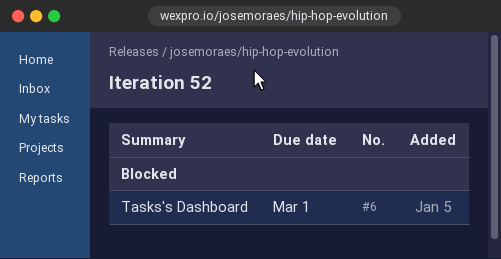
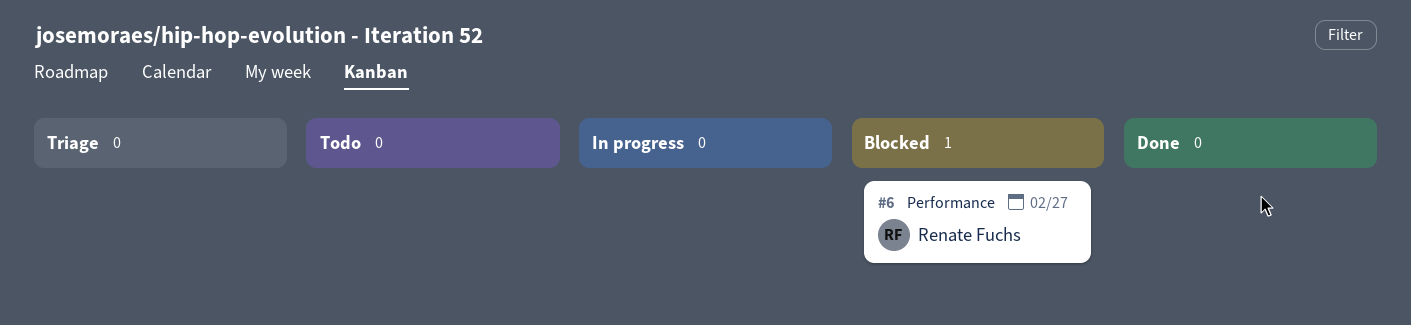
#6, due: Mar 1 -> Feb 27

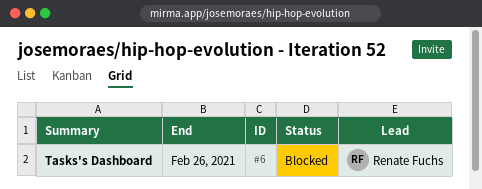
#6, due: Feb 27 -> Feb 26

